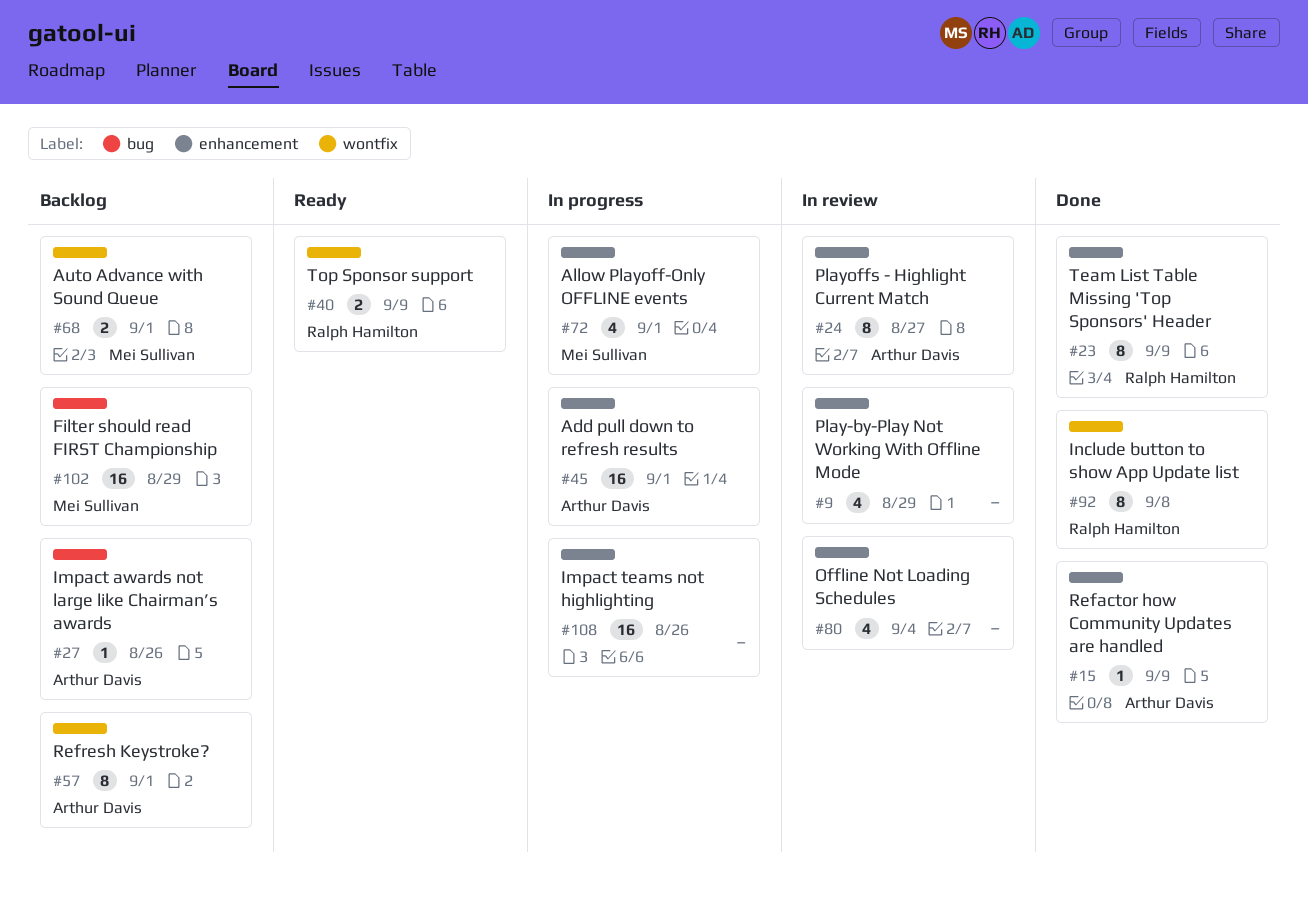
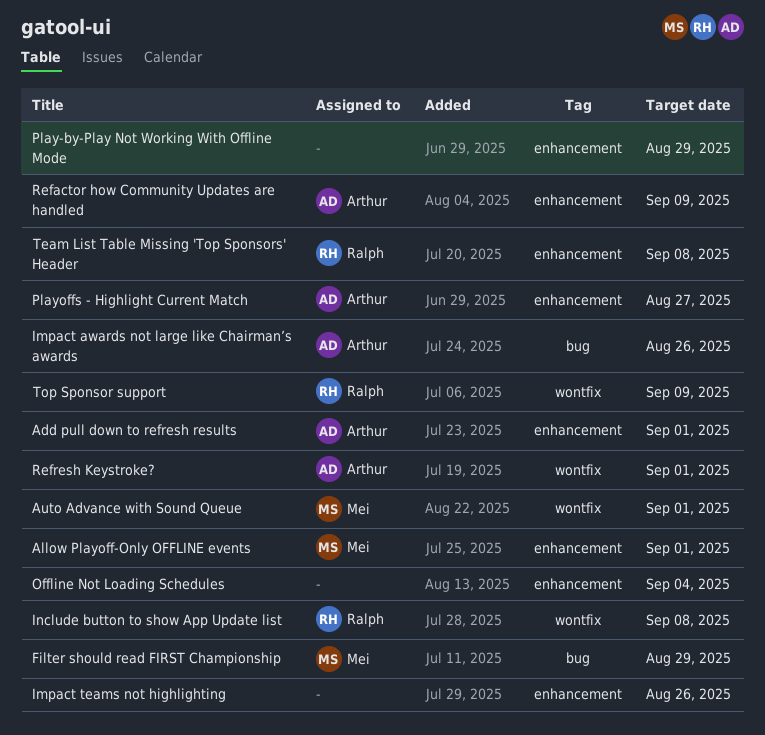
Team List Table Missing 'Top Sponsors' Header, due: Sep 9 -> Sep 8

